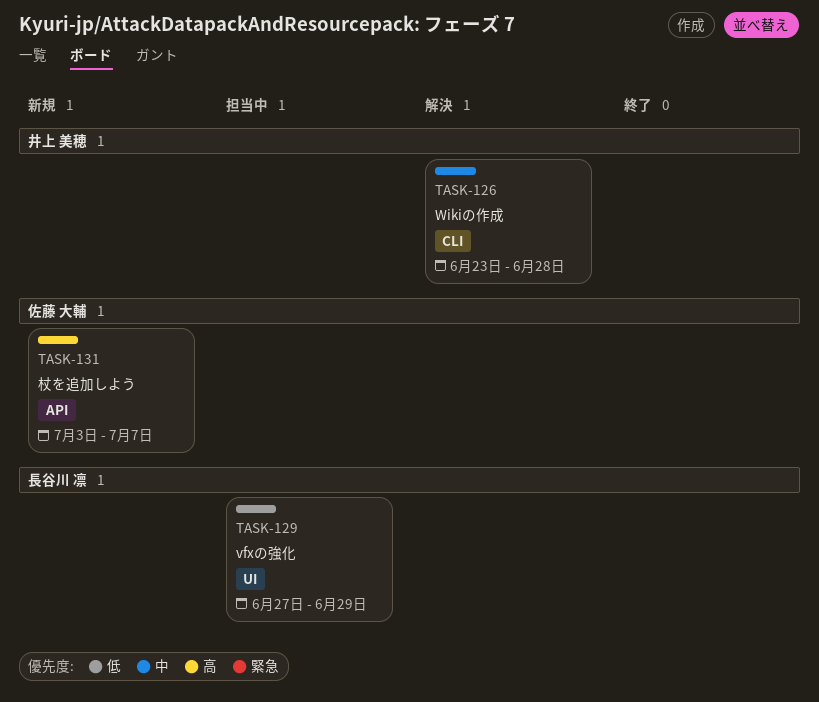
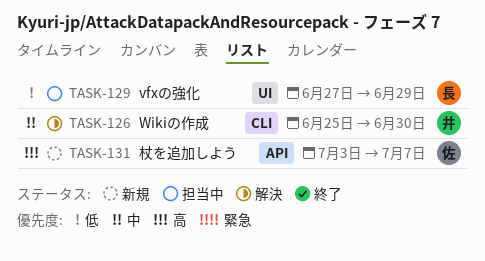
TASK-126, start: Jun 23 -> Jun 25
TASK-126, due: Jun 28 -> Jun 30

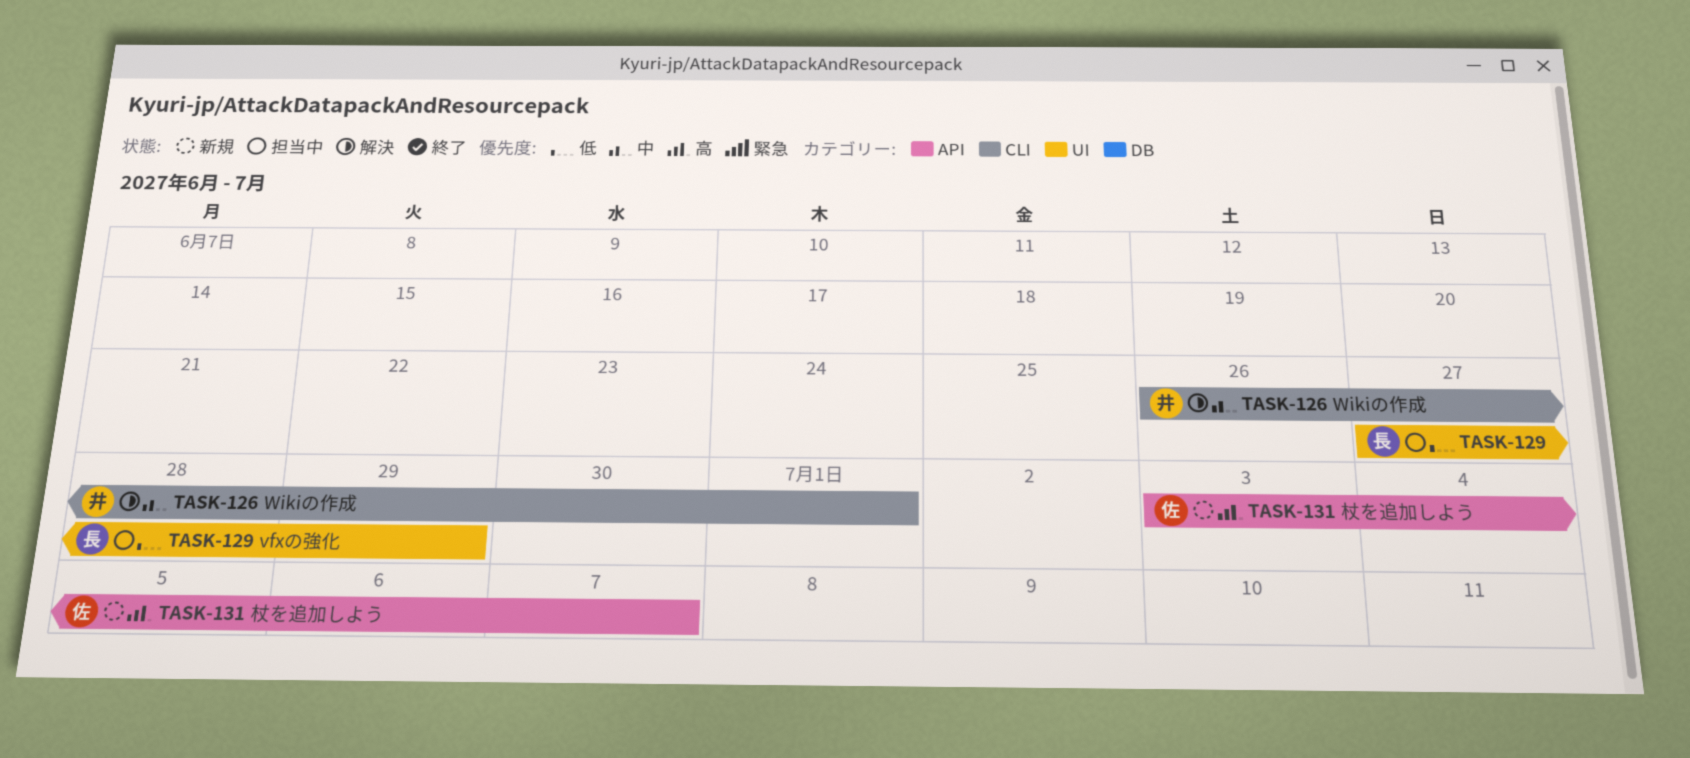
TASK-126, start: Jun 25 -> Jun 26
TASK-126, due: Jun 30 -> Jul 1

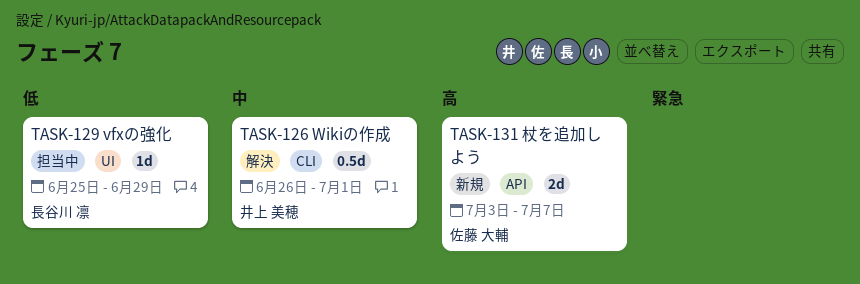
TASK-129, start: Jun 27 -> Jun 25

